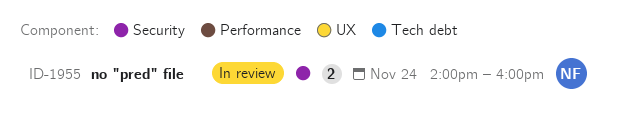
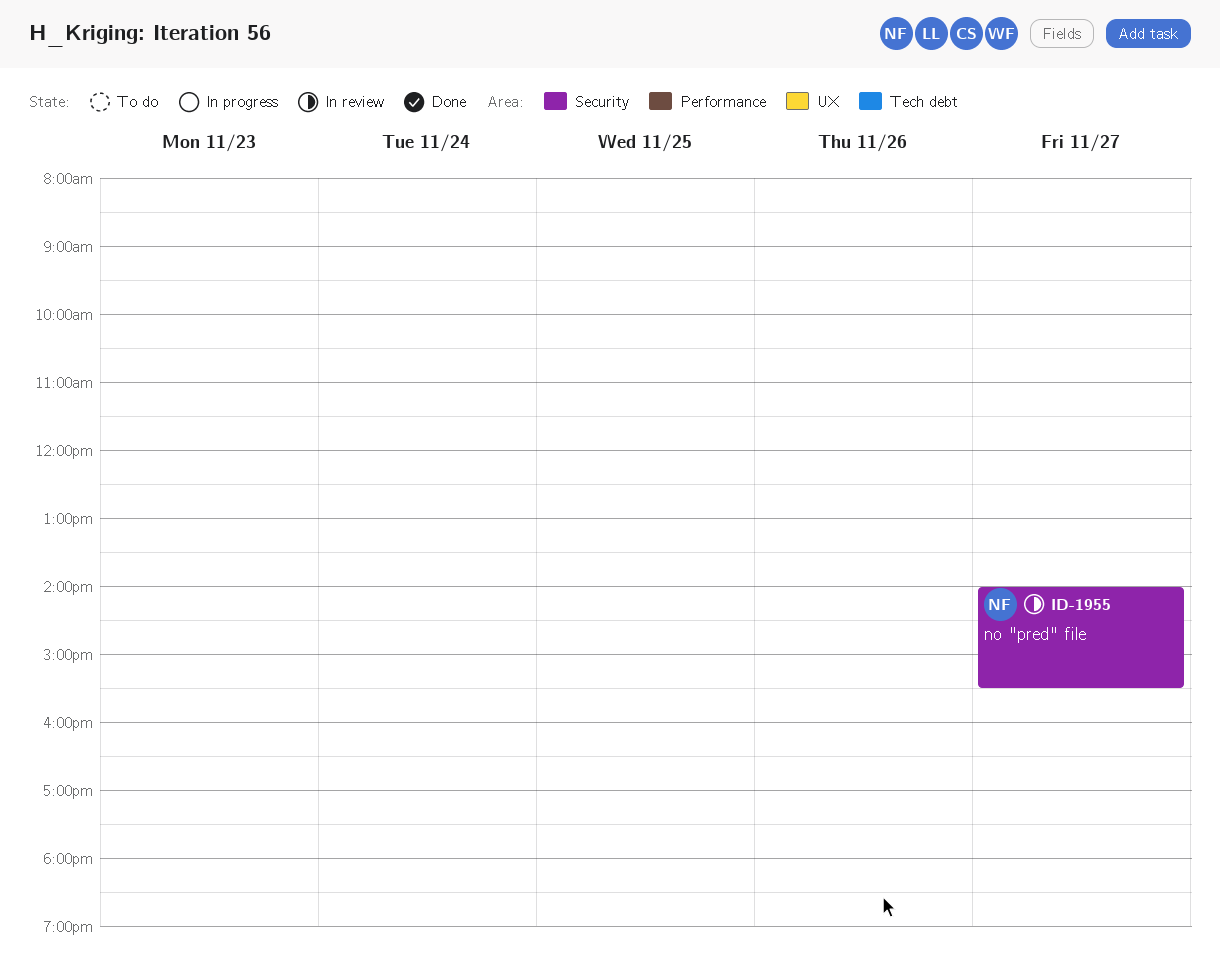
ID-1955, day: Nov 24 -> Nov 27
ID-1955, ends: 16:00 -> 15:30

